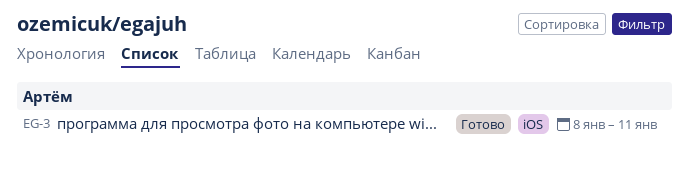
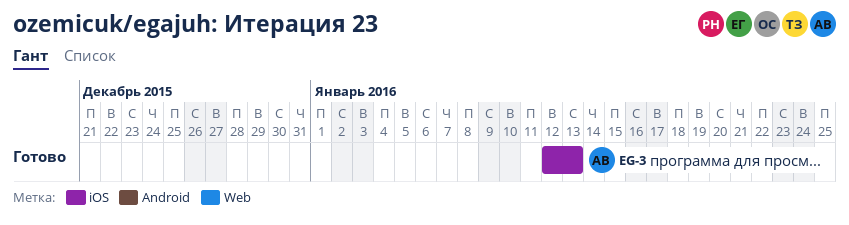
EG-3, start: Jan 8 -> Jan 12
EG-3, due: Jan 11 -> Jan 13

